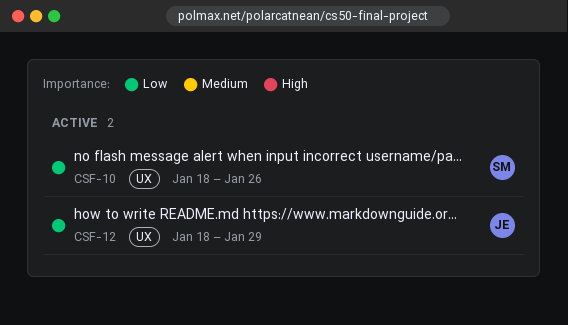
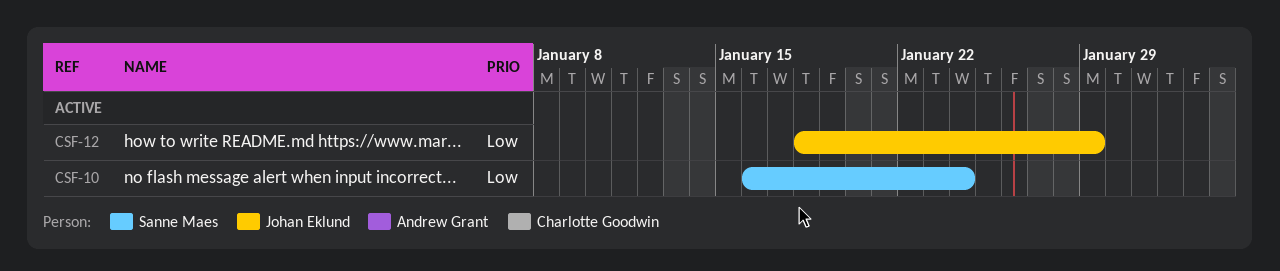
CSF-10, start: Jan 18 -> Jan 16
CSF-10, due: Jan 26 -> Jan 24

